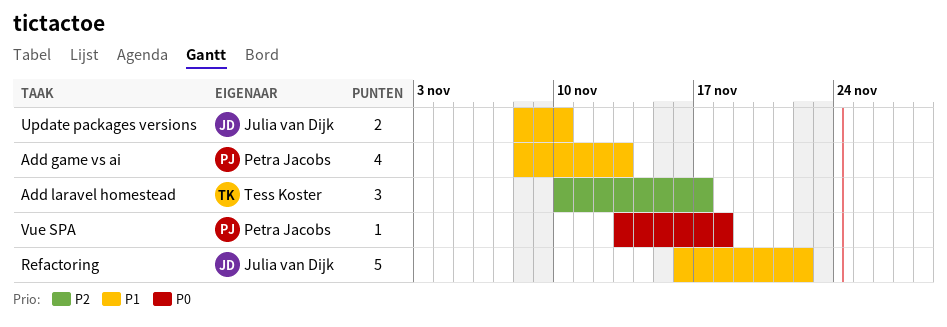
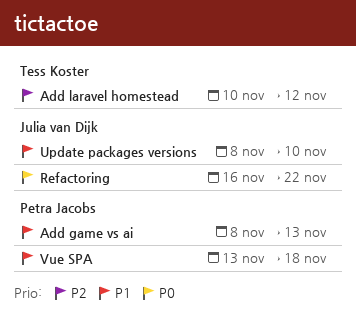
Add laravel homestead, due: Nov 17 -> Nov 12
Refactoring, priority: P1 -> P0
Vue SPA, priority: P0 -> P1

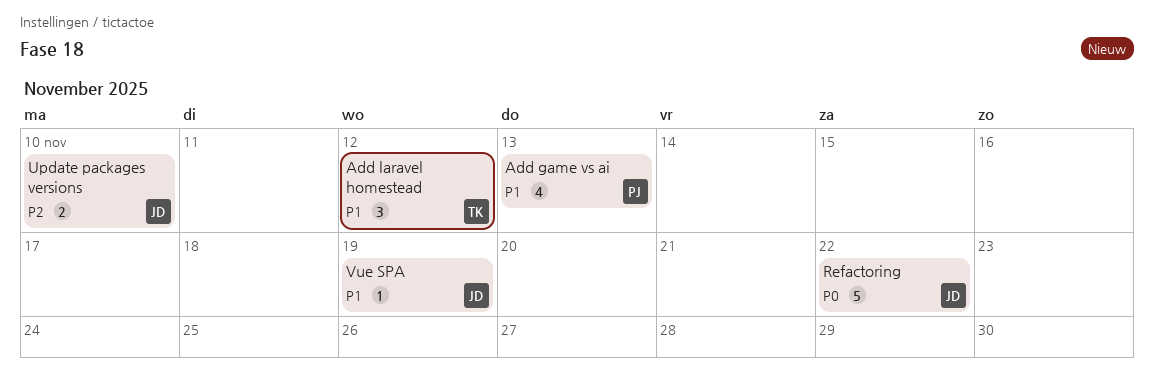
Add laravel homestead, priority: P2 -> P1
Update packages versions, priority: P1 -> P2
Vue SPA, owner: Petra Jacobs -> Julia van Dijk
Vue SPA, due: Nov 18 -> Nov 19

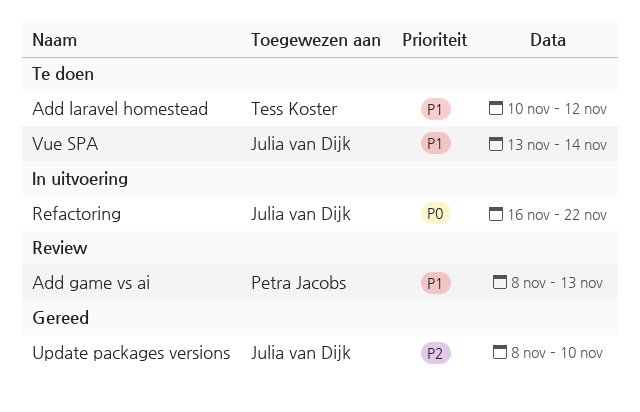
Vue SPA, due: Nov 19 -> Nov 14

